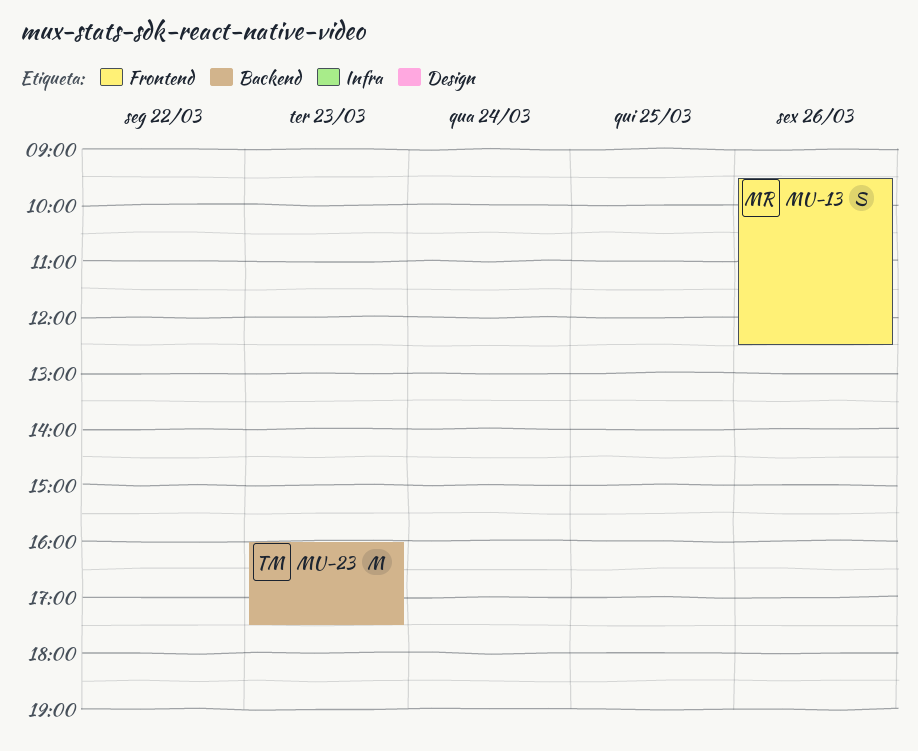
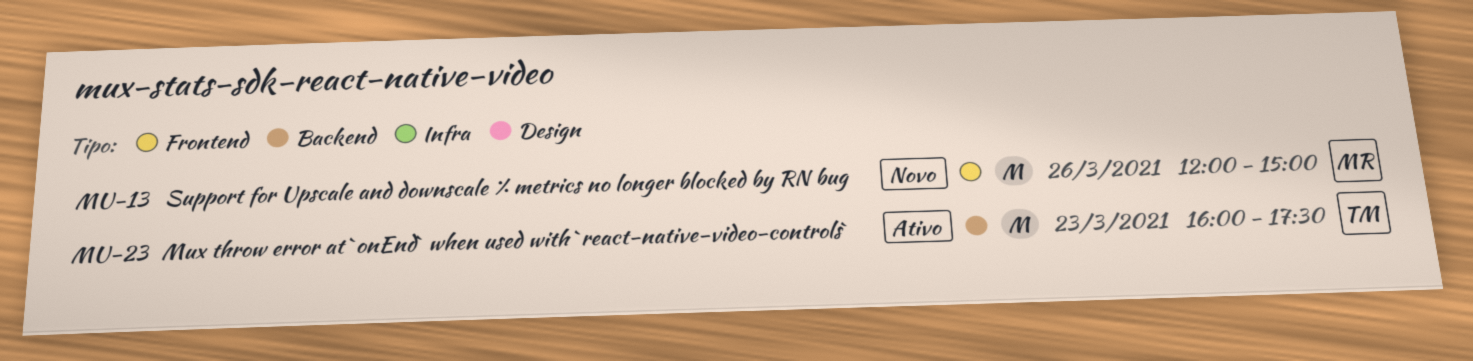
MU-13, estimate: S -> M
MU-13, begins: 09:30 -> 12:00
MU-13, ends: 12:30 -> 15:00

